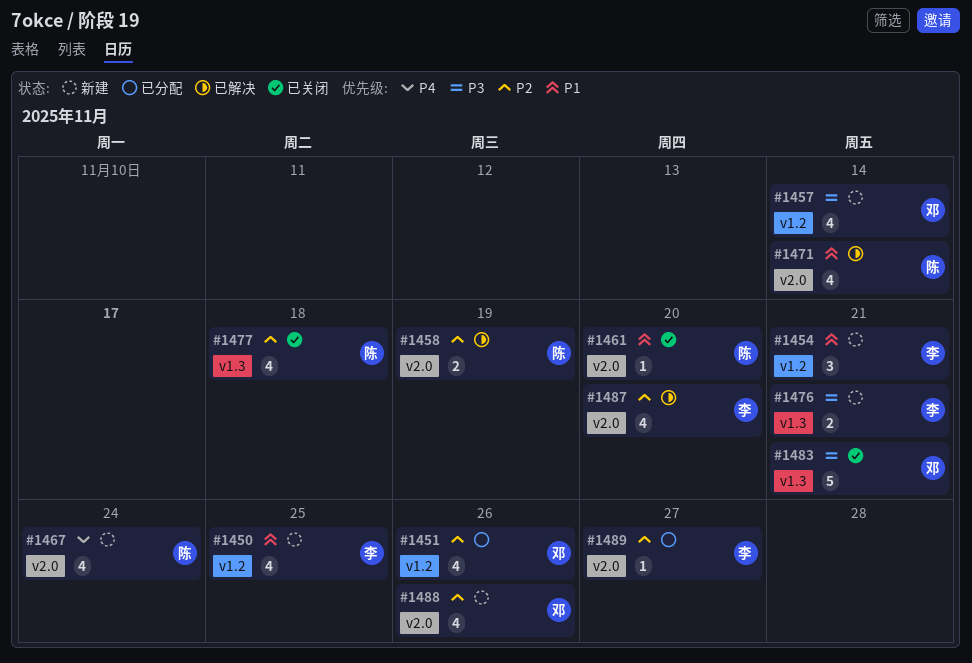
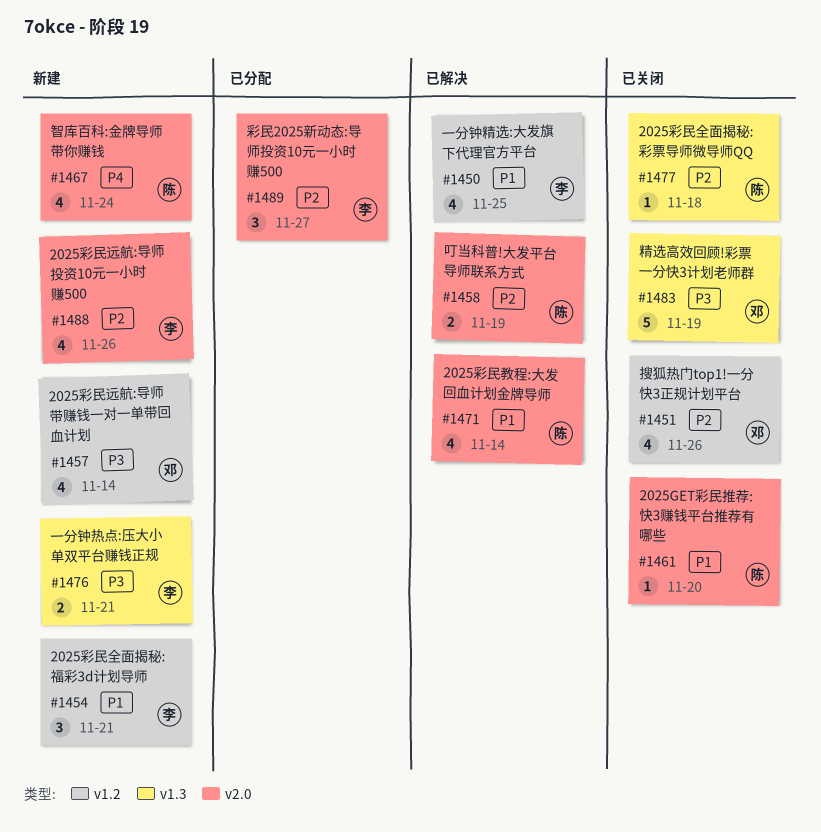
#1450, status: 新建 -> 已解决
#1451, status: 已分配 -> 已关闭
#1477, estimate: 4 -> 1
#1483, due: Nov 21 -> Nov 19
#1487: present -> none
#1488, owner: 邓 -> 李
#1489, estimate: 1 -> 3

